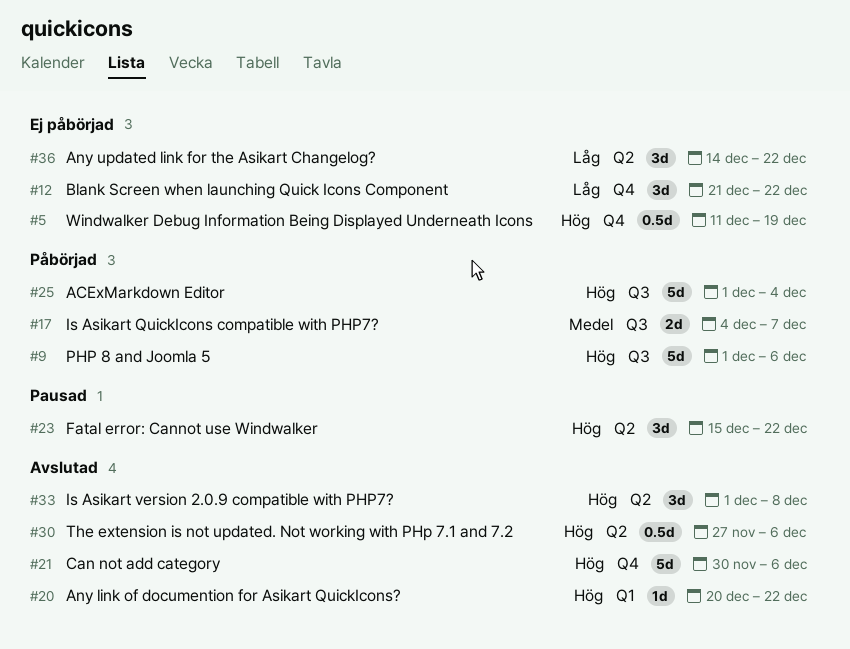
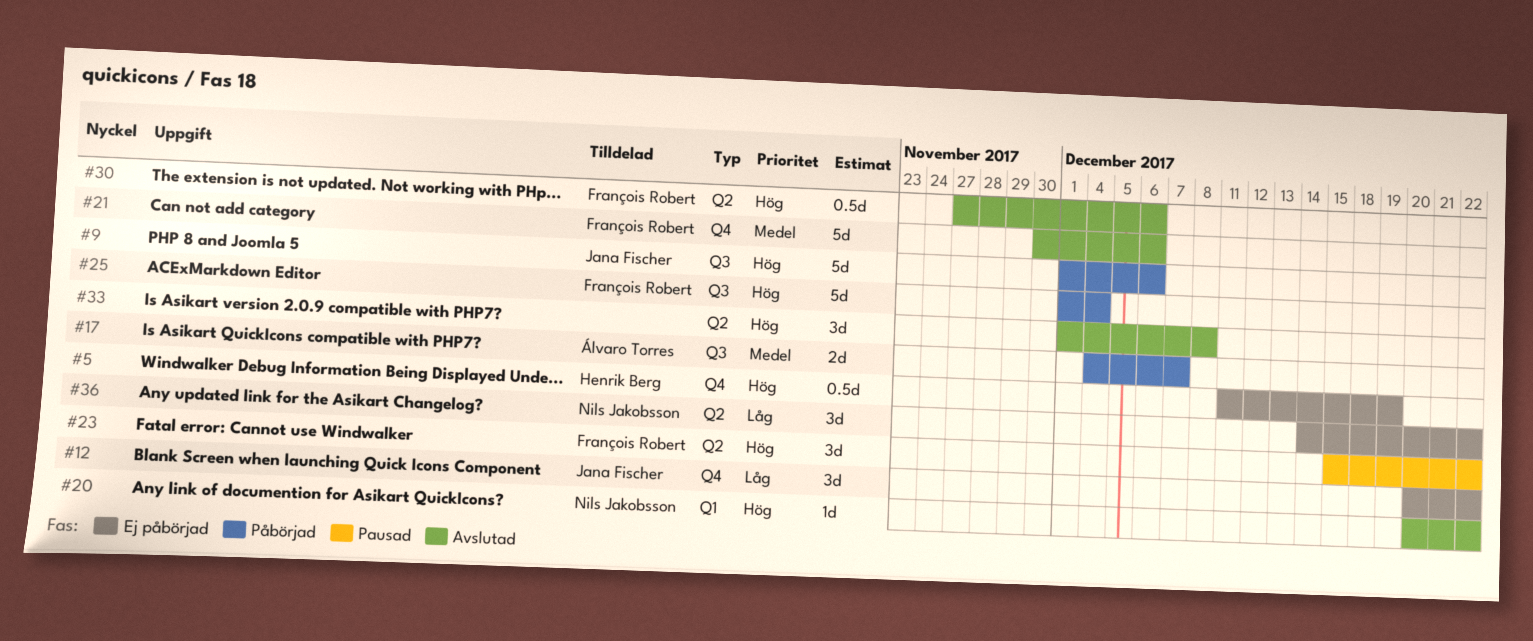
#12, start: Dec 21 -> Dec 20
#21, priority: Hög -> Medel

